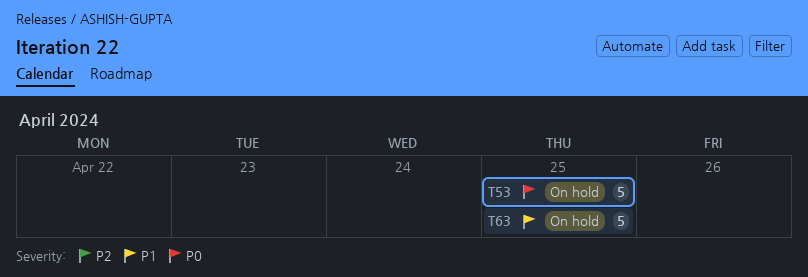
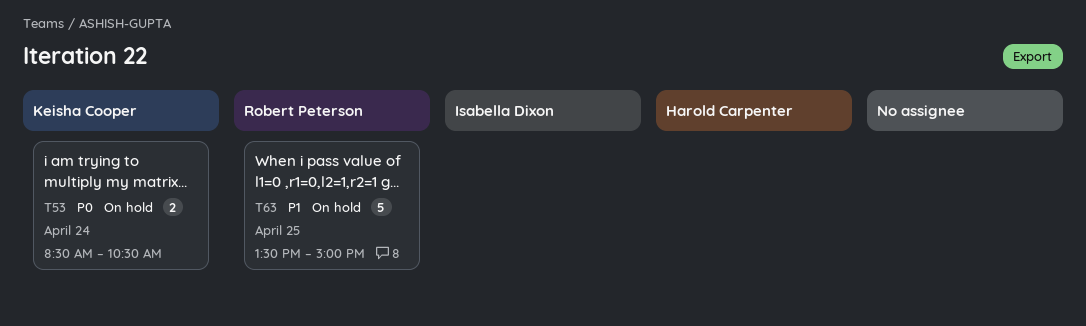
T53, estimate: 5 -> 2
T53, day: Apr 25 -> Apr 24

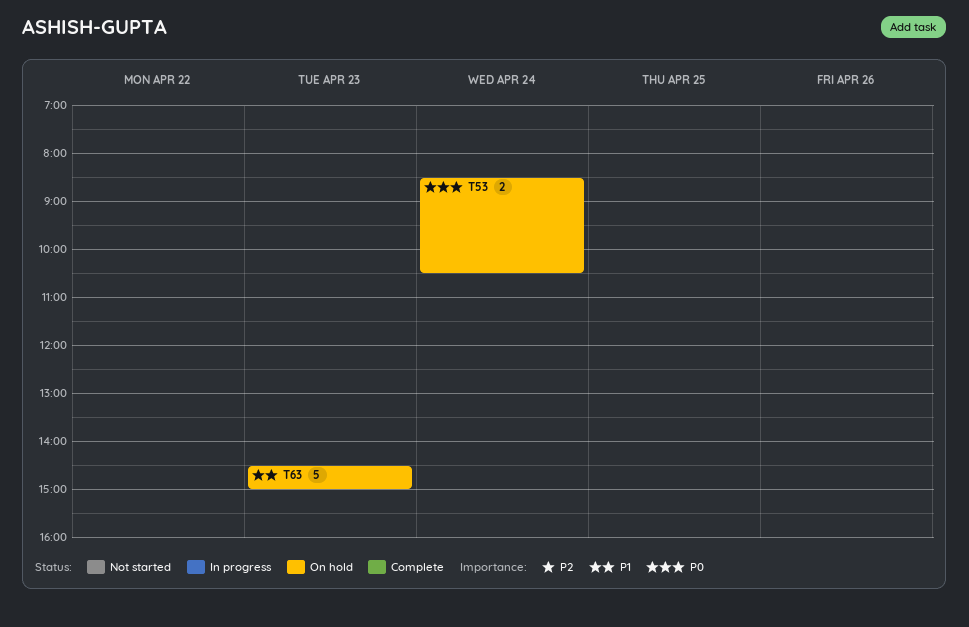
T63, day: Apr 25 -> Apr 23
T63, begins: 13:30 -> 14:30

